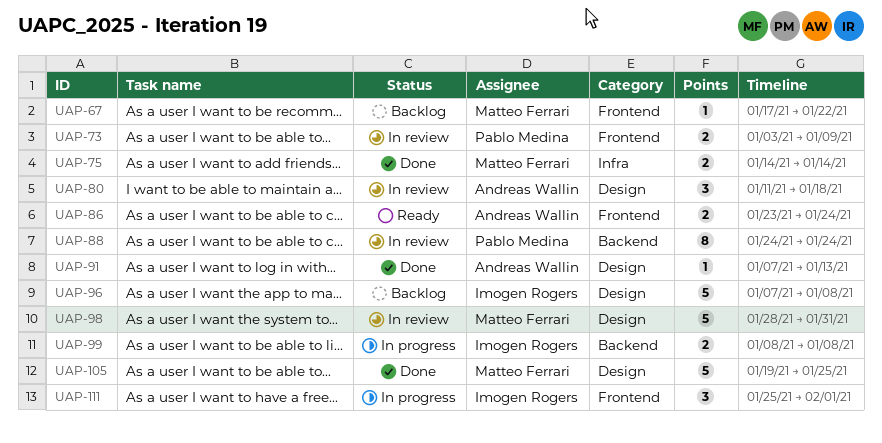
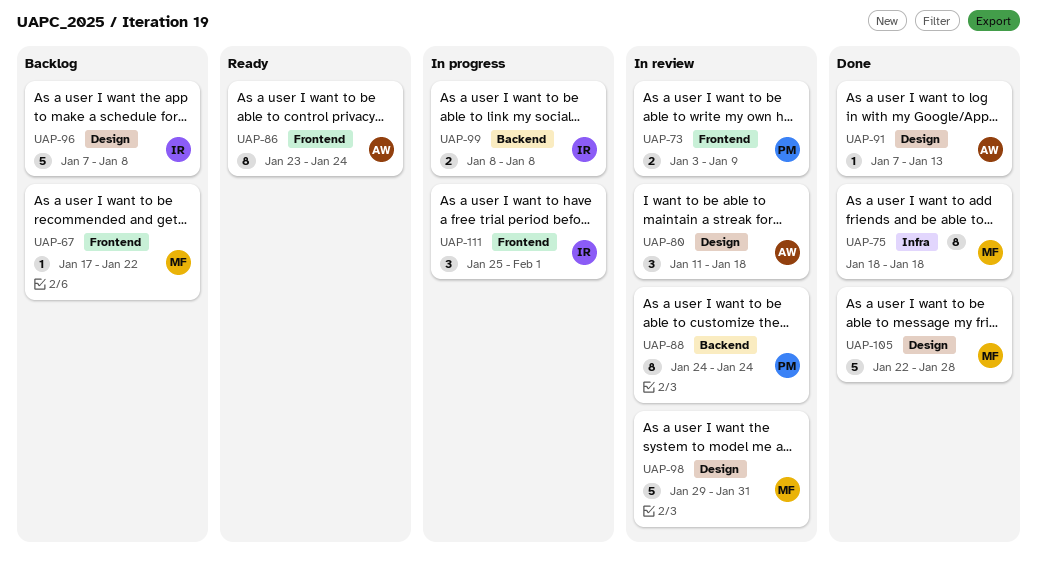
UAP-75, estimate: 2 -> 8
UAP-75, start: Jan 14 -> Jan 18
UAP-75, due: Jan 14 -> Jan 18
UAP-86, estimate: 2 -> 8
UAP-98, start: Jan 28 -> Jan 29
UAP-105, start: Jan 19 -> Jan 22
UAP-105, due: Jan 25 -> Jan 28

